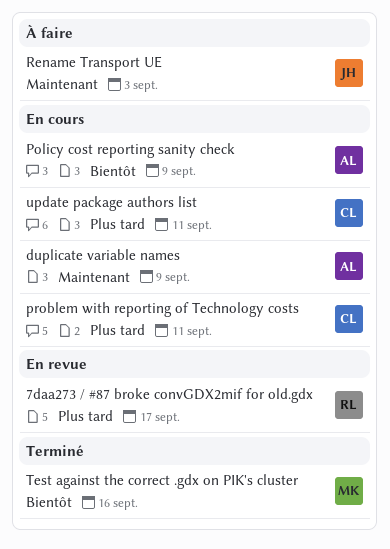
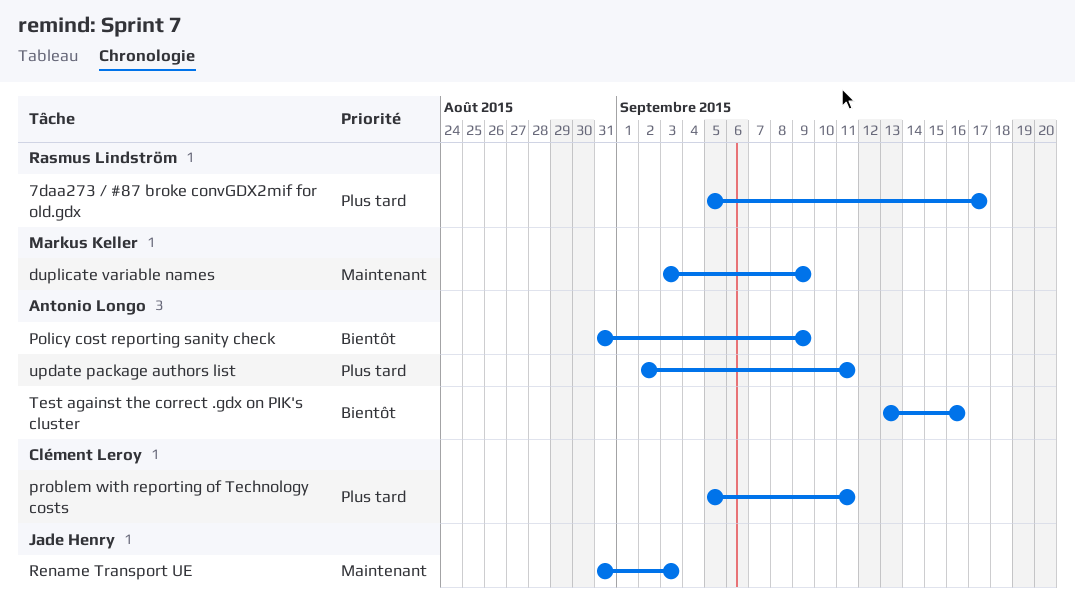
duplicate variable names, owner: Antonio Longo -> Markus Keller
Test against the correct .gdx on PIK's cluster, owner: Markus Keller -> Antonio Longo
update package authors list, owner: Clément Leroy -> Antonio Longo

